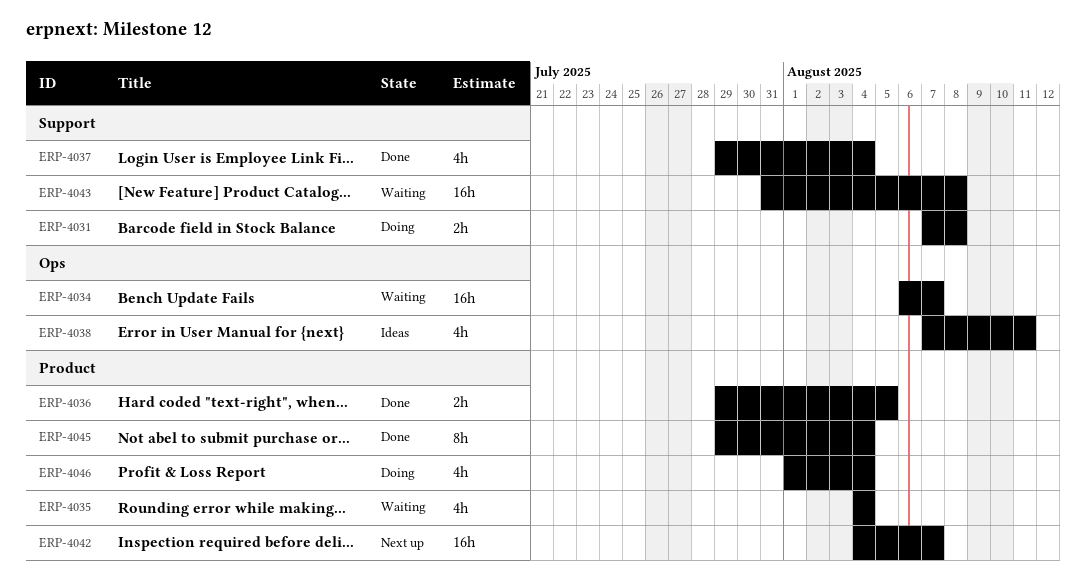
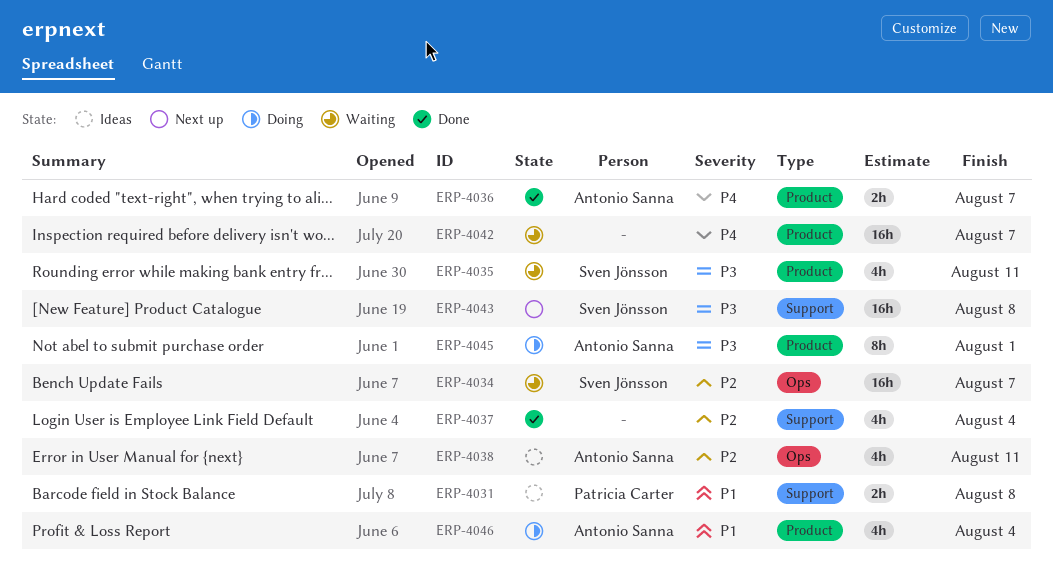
ERP-4031, status: Doing -> Ideas
ERP-4035, due: Aug 4 -> Aug 11
ERP-4036, due: Aug 5 -> Aug 7
ERP-4042, status: Next up -> Waiting
ERP-4043, status: Waiting -> Next up
ERP-4045, status: Done -> Doing
ERP-4045, due: Aug 4 -> Aug 1

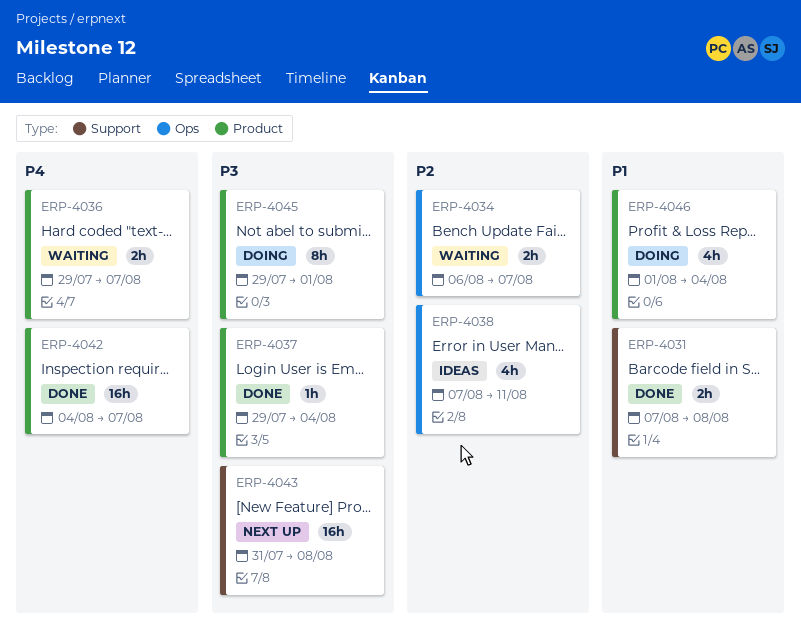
ERP-4031, status: Ideas -> Done
ERP-4034, estimate: 16h -> 2h
ERP-4035: present -> none
ERP-4036, status: Done -> Waiting
ERP-4037, priority: P2 -> P3
ERP-4037, label: Support -> Product
ERP-4037, estimate: 4h -> 1h
ERP-4042, status: Waiting -> Done

